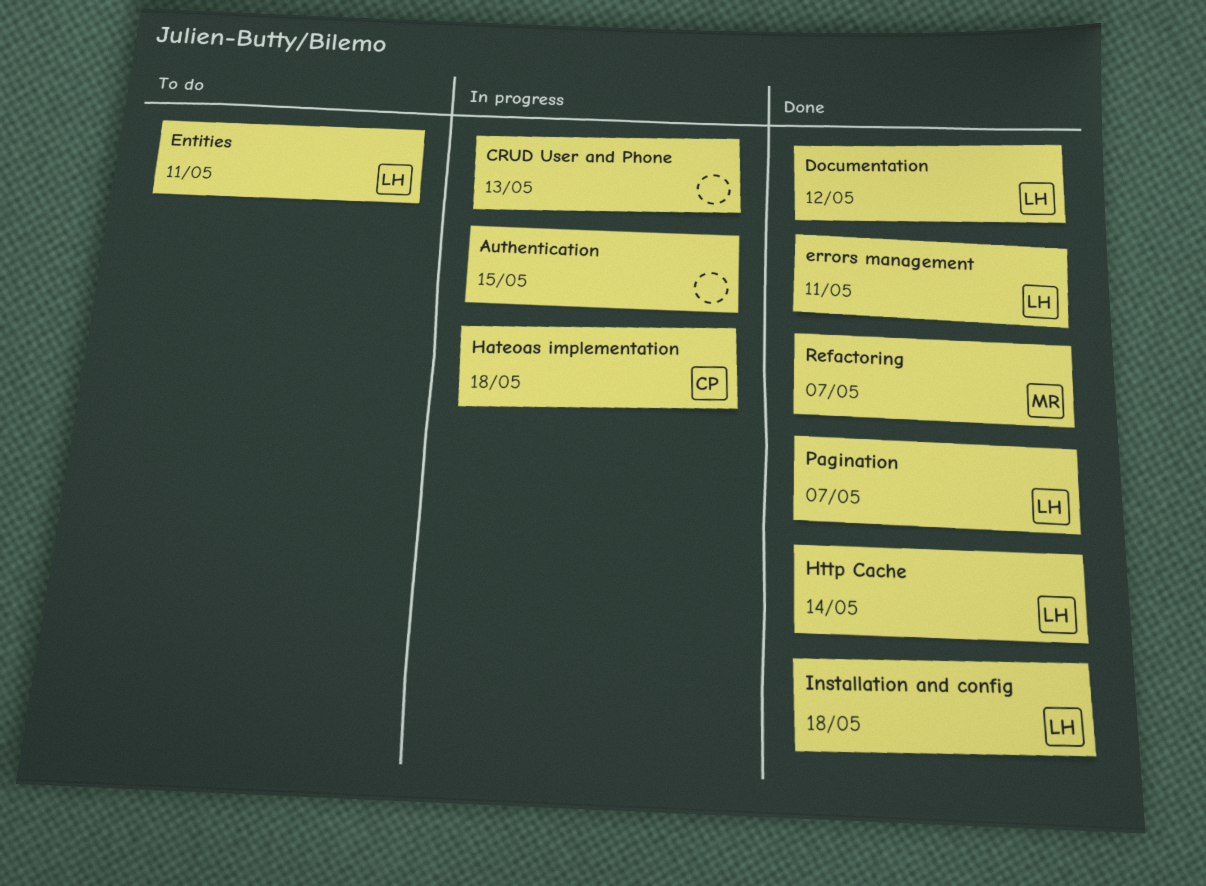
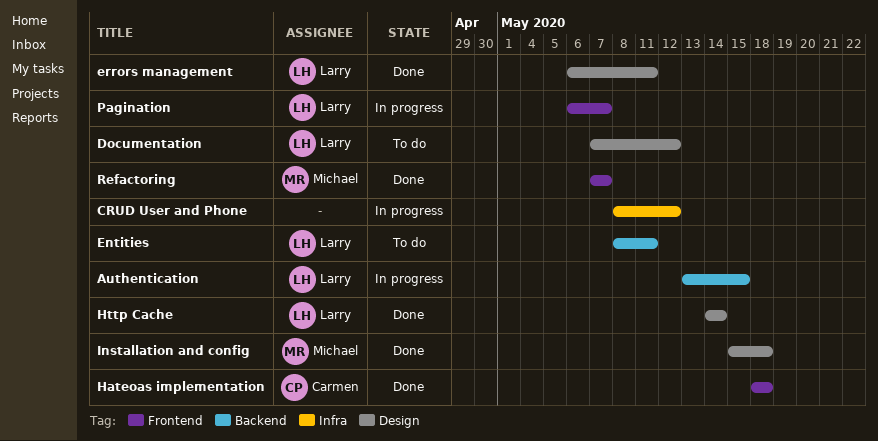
Authentication, owner: none -> Larry
CRUD User and Phone, due: May 13 -> May 12
Documentation, status: Done -> To do
Hateoas implementation, status: In progress -> Done
Installation and config, owner: Larry -> Michael
Pagination, status: Done -> In progress

